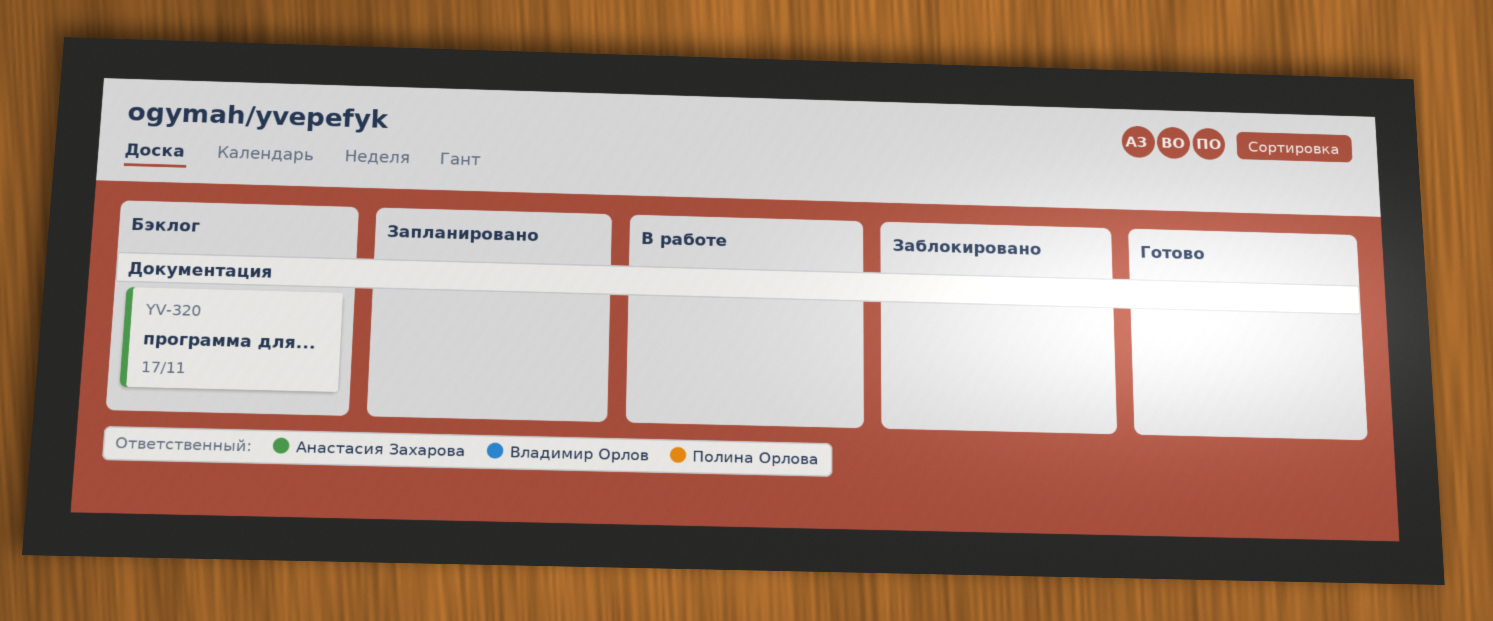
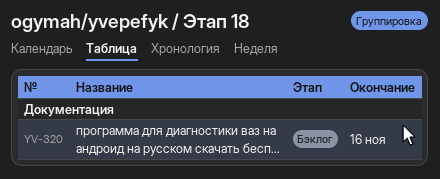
YV-320, due: Nov 17 -> Nov 16

